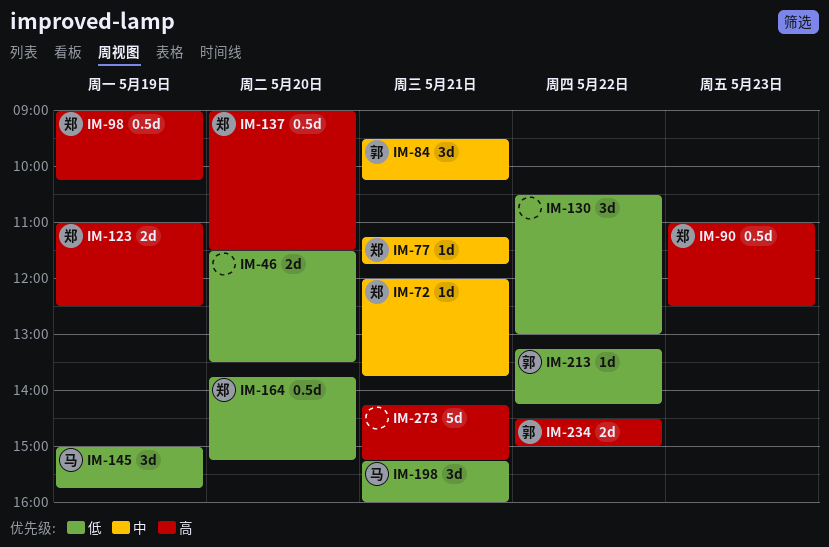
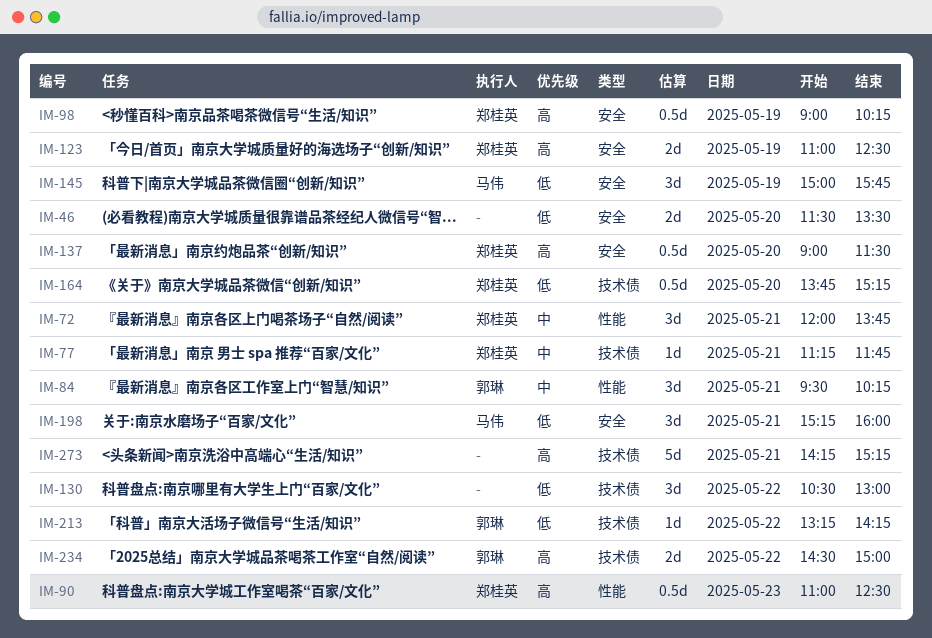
IM-72, estimate: 1d -> 3d

